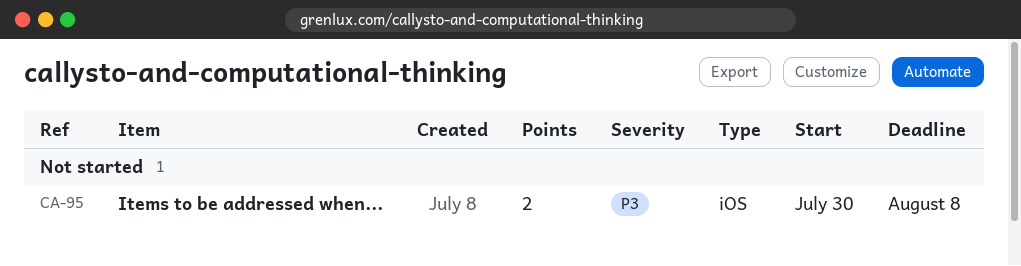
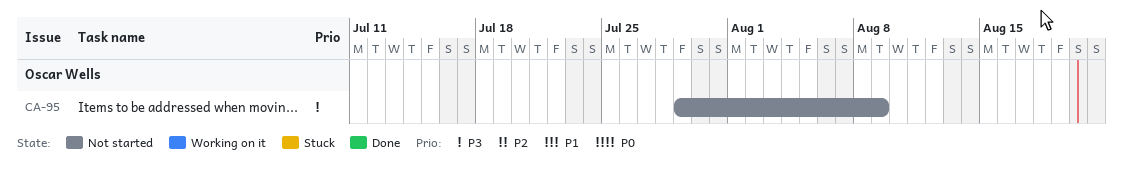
CA-95, start: Jul 30 -> Jul 29
CA-95, due: Aug 8 -> Aug 9

